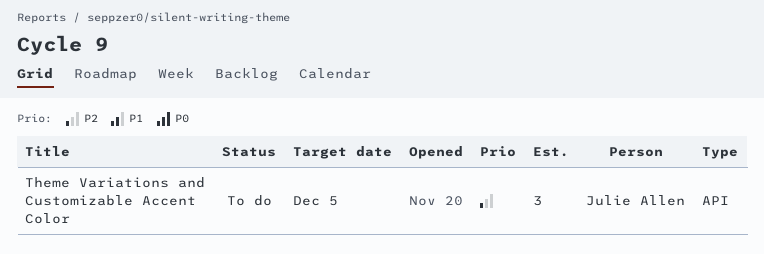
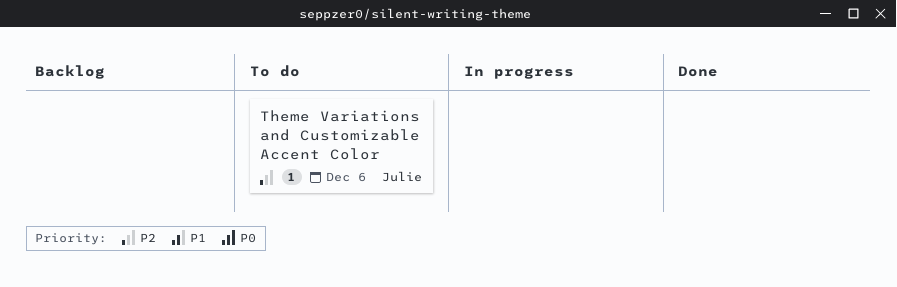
Theme Variations and Customizable Accent Color, estimate: 3 -> 1
Theme Variations and Customizable Accent Color, due: Dec 5 -> Dec 6

